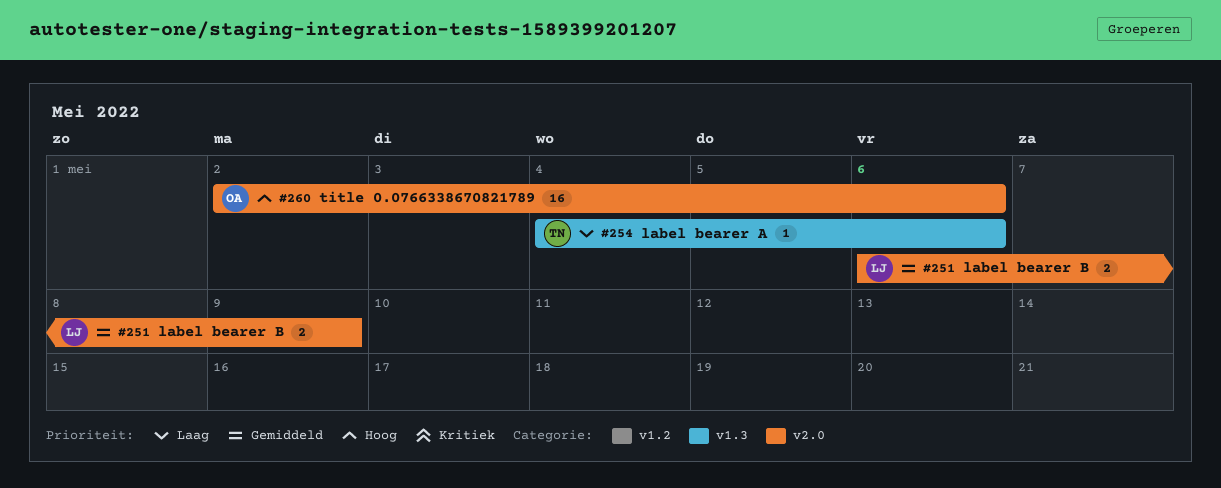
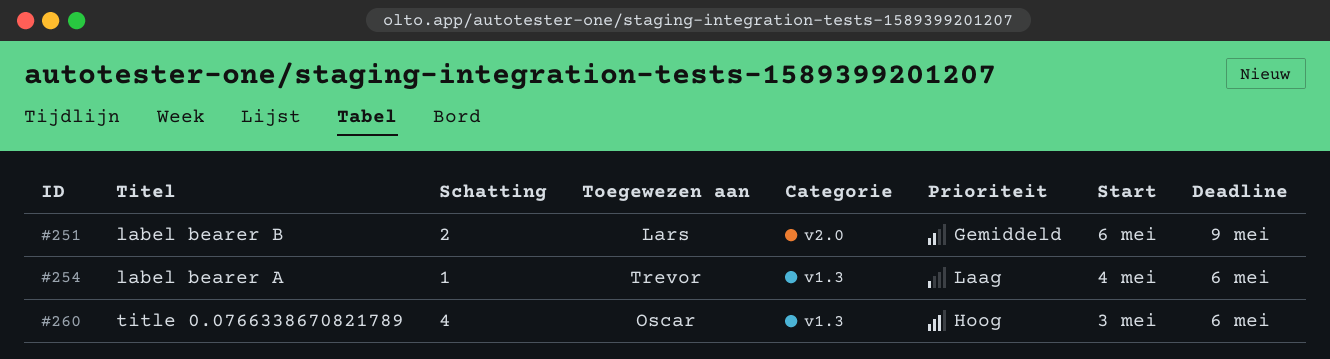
#260, label: v2.0 -> v1.3
#260, estimate: 16 -> 4
#260, start: May 2 -> May 3

